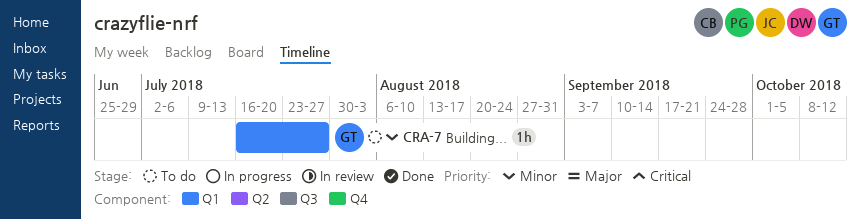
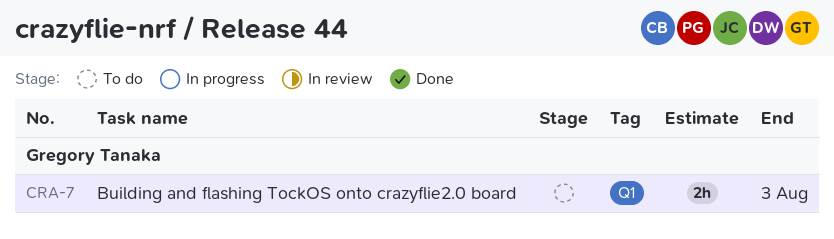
CRA-7, estimate: 1h -> 2h
CRA-7, due: Jul 27 -> Aug 3

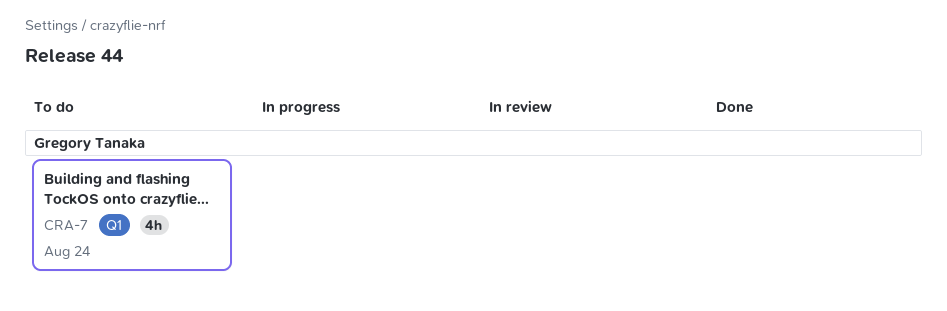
CRA-7, estimate: 2h -> 4h
CRA-7, due: Aug 3 -> Aug 24

